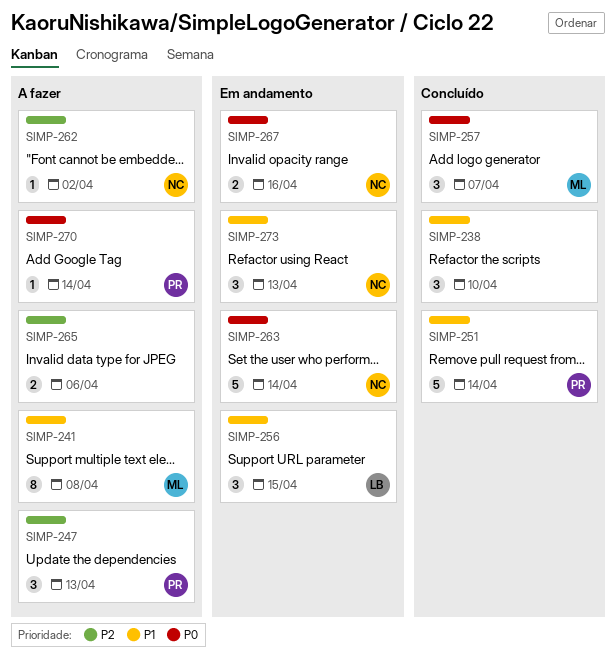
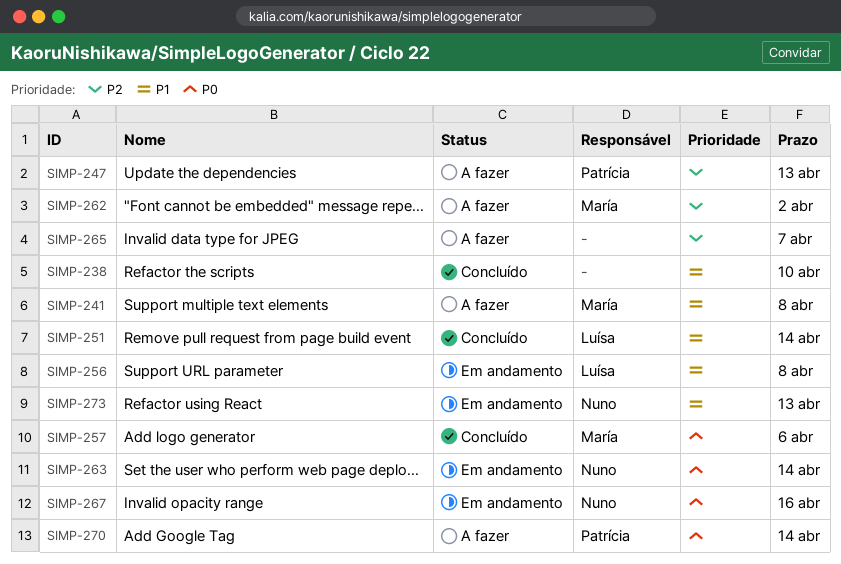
SIMP-251, owner: Patrícia -> Luísa
SIMP-256, due: Apr 15 -> Apr 8
SIMP-257, due: Apr 7 -> Apr 6
SIMP-262, owner: Nuno -> María
SIMP-265, due: Apr 6 -> Apr 7

